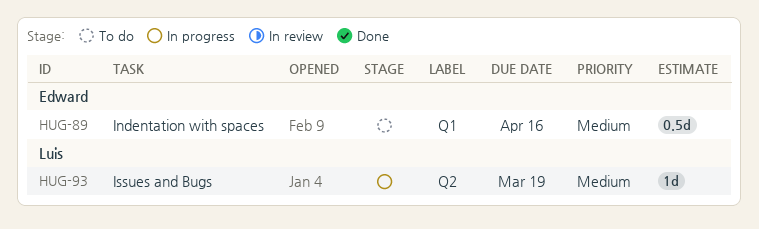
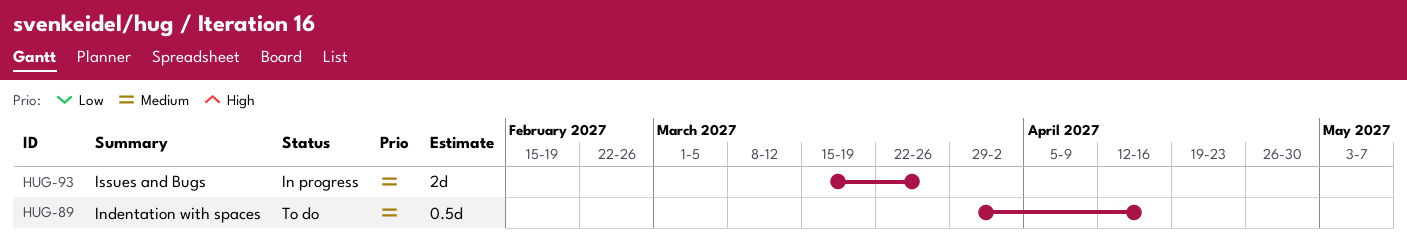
HUG-93, estimate: 1d -> 2d
HUG-93, due: Mar 19 -> Mar 26

